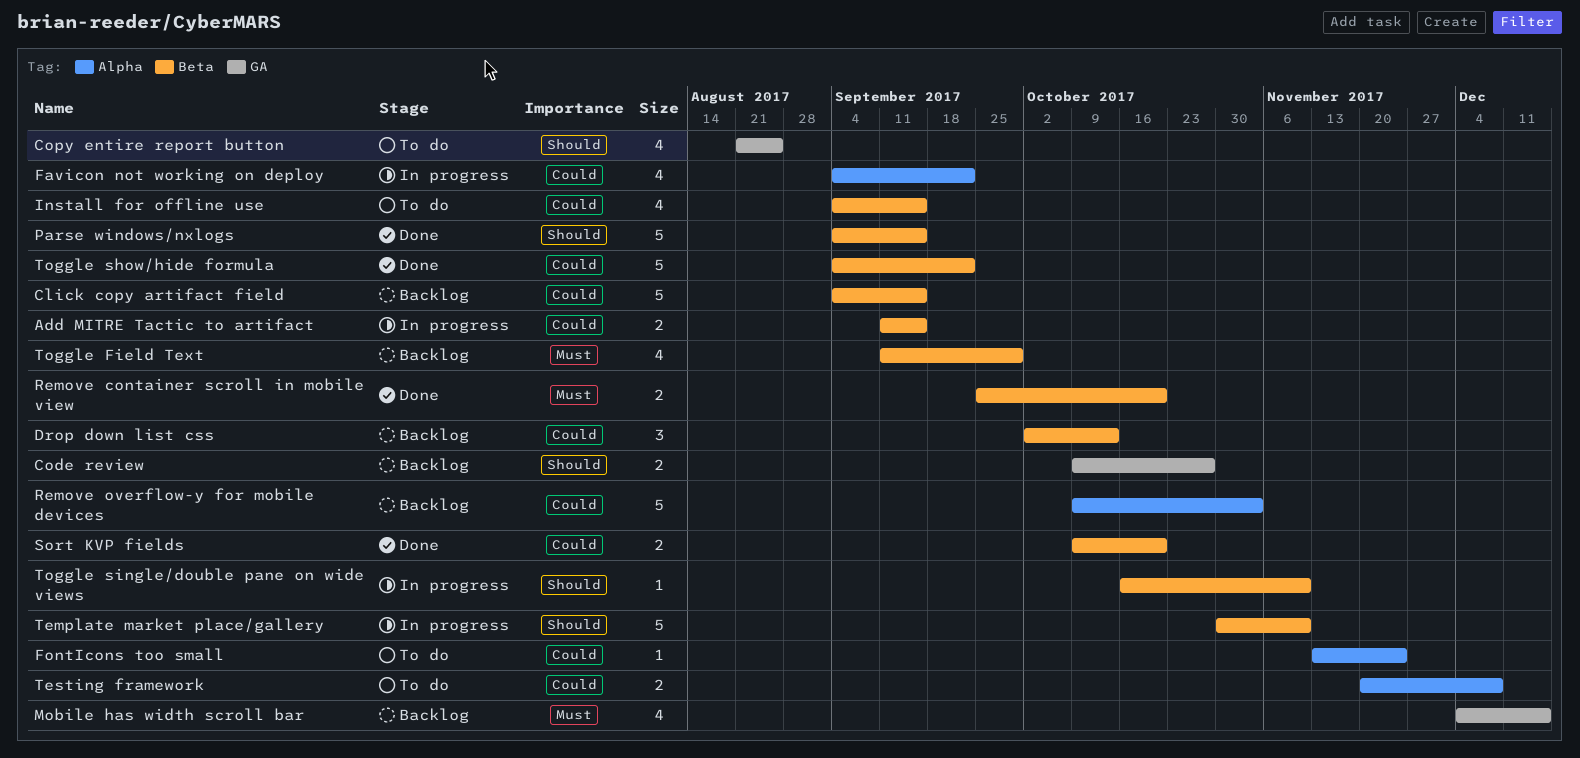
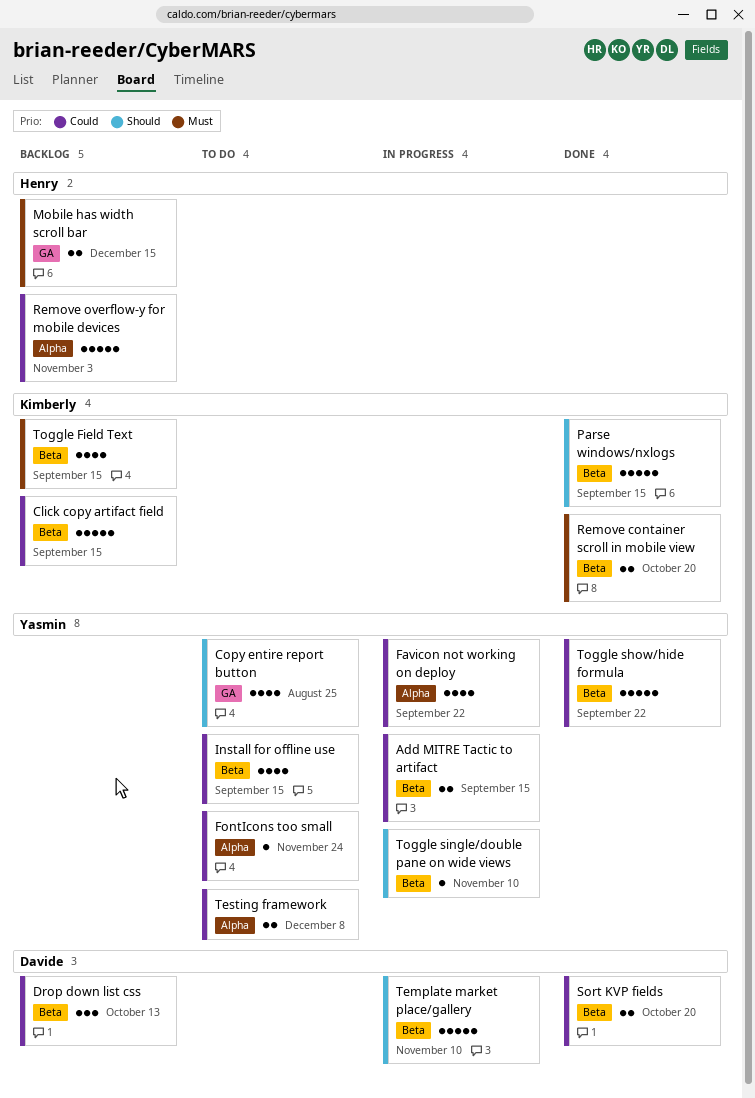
Code review: present -> none
Mobile has width scroll bar, estimate: 4 -> 2
Toggle Field Text, due: Sep 29 -> Sep 15

